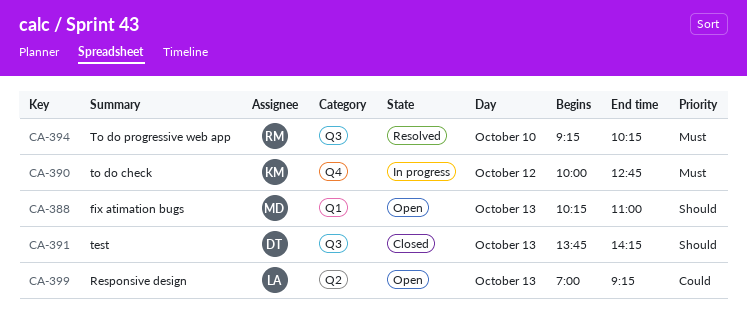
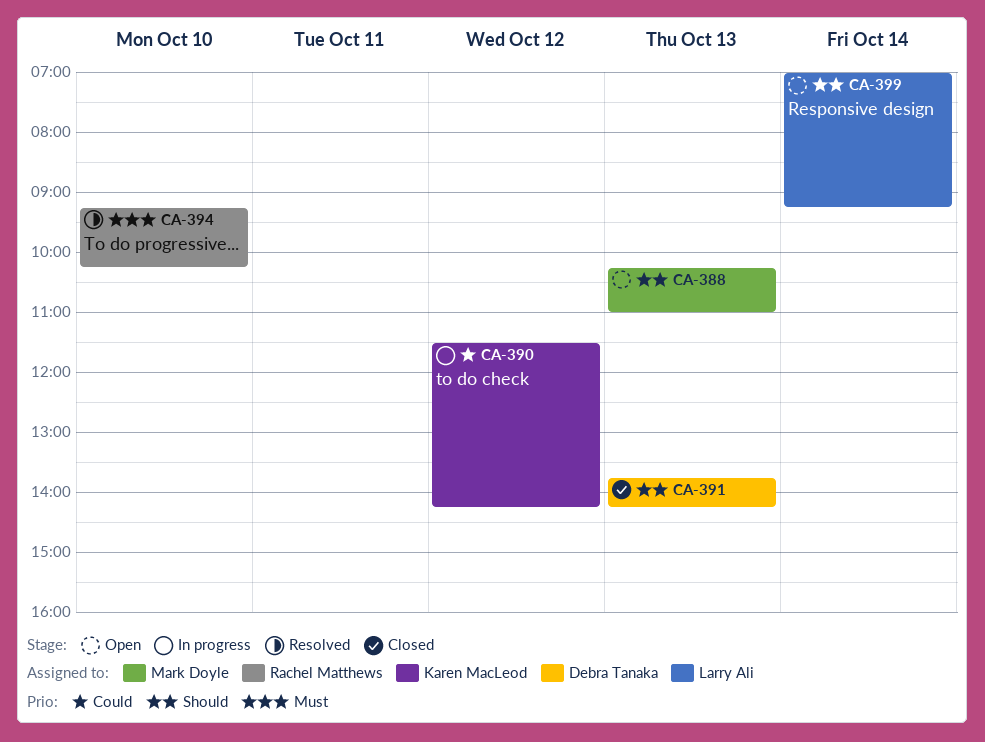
CA-390, priority: Must -> Could
CA-390, begins: 10:00 -> 11:30
CA-390, ends: 12:45 -> 14:15
CA-399, priority: Could -> Should
CA-399, day: Oct 13 -> Oct 14

